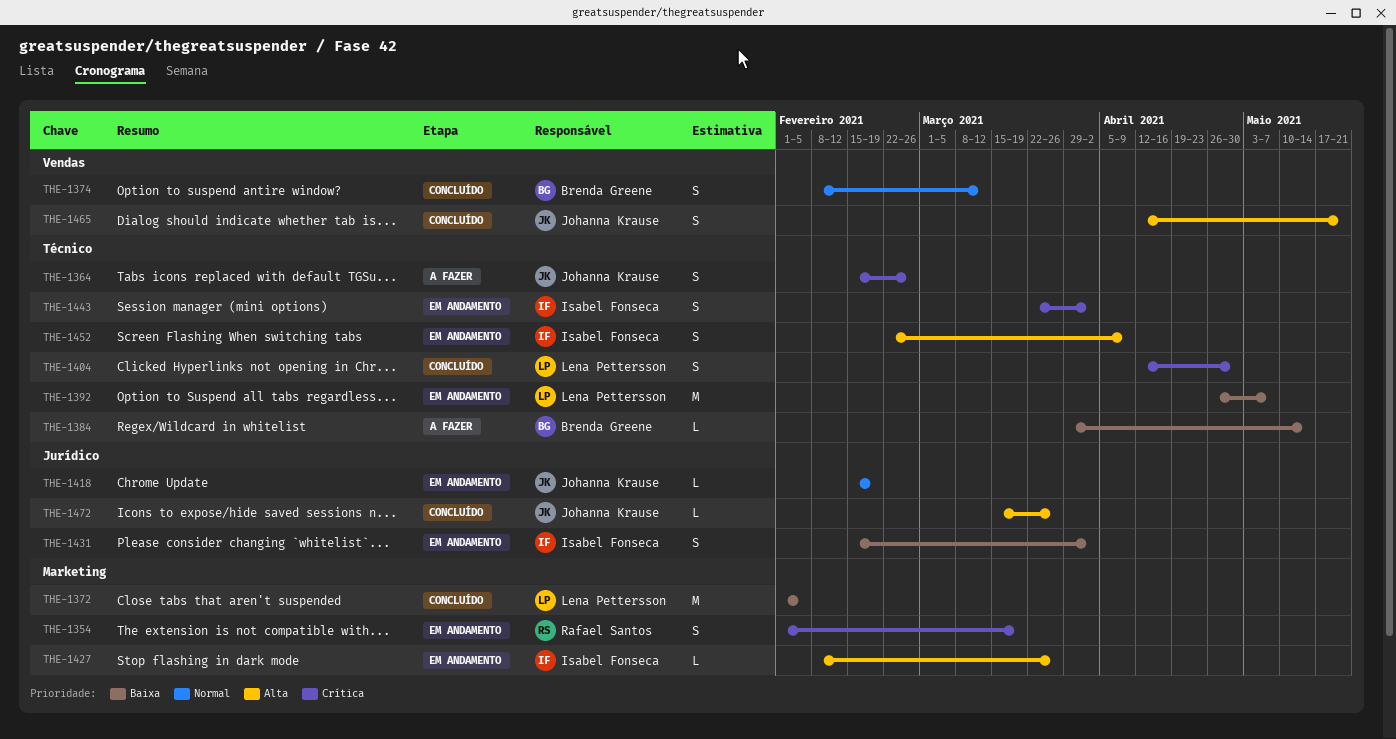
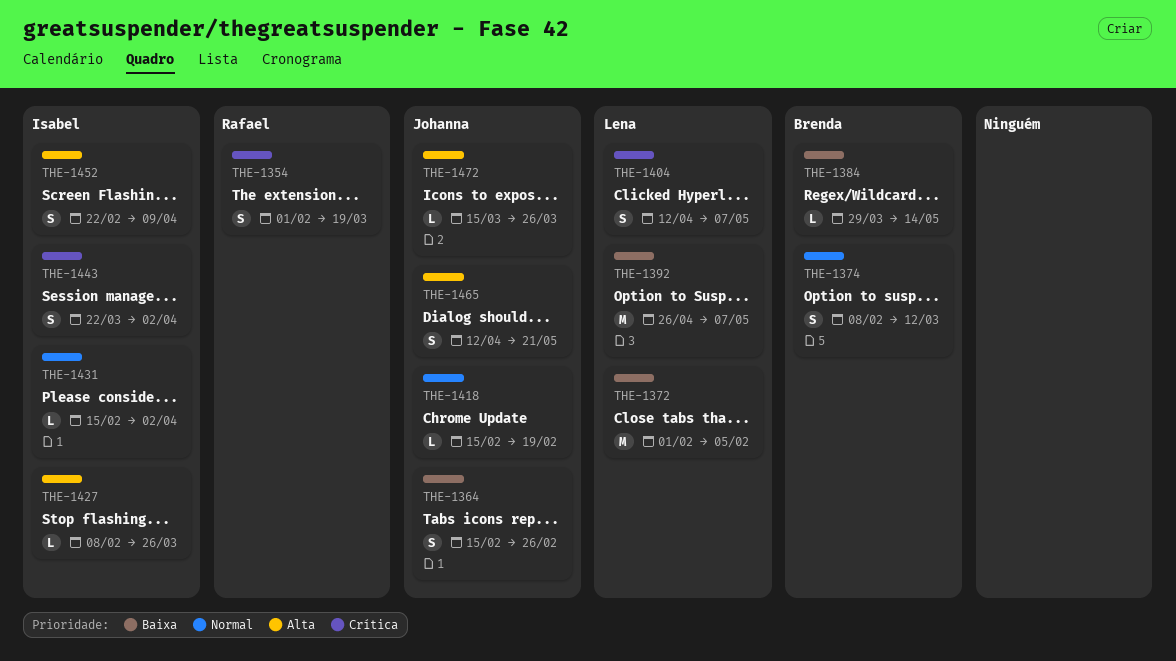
THE-1364, priority: Crítica -> Baixa
THE-1404, due: Apr 30 -> May 7
THE-1431, priority: Baixa -> Normal
THE-1431, estimate: S -> L

